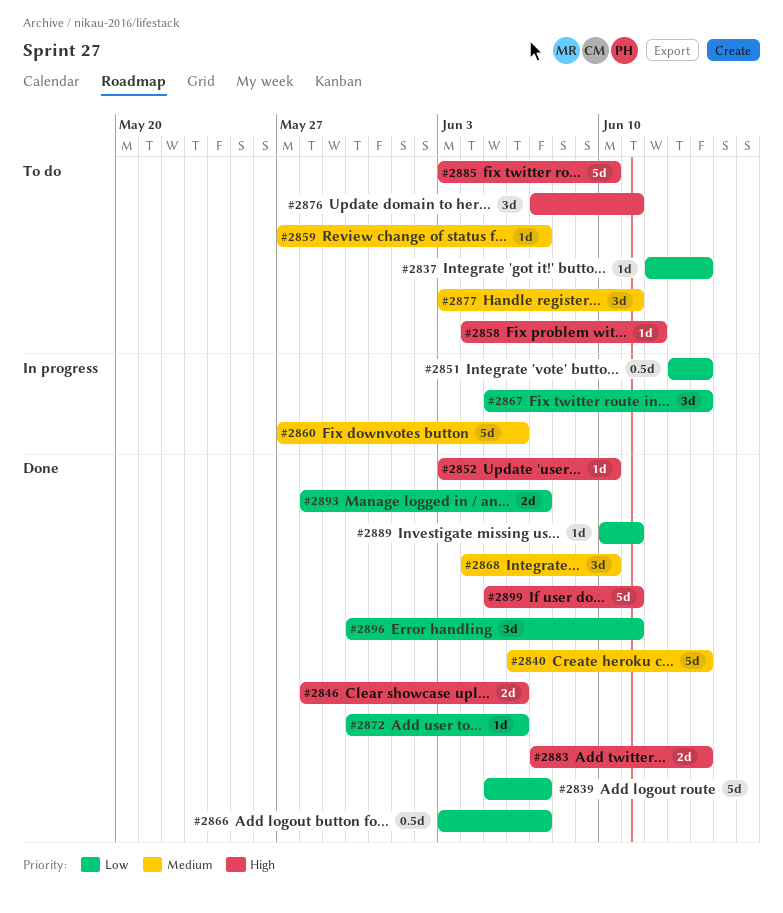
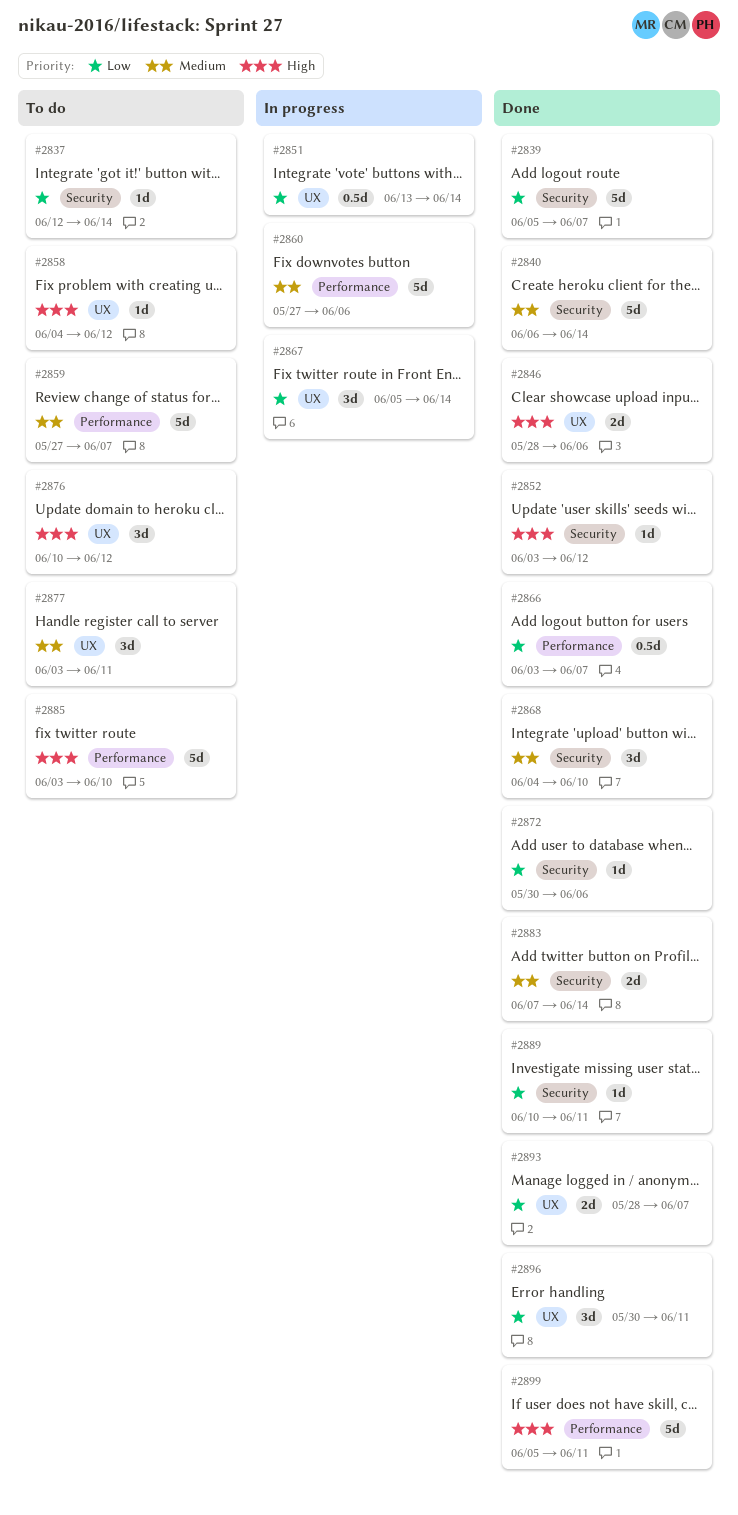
#2852, due: Jun 10 -> Jun 12
#2859, estimate: 1d -> 5d
#2876, start: Jun 7 -> Jun 10
#2876, due: Jun 11 -> Jun 12
#2883, priority: High -> Medium

